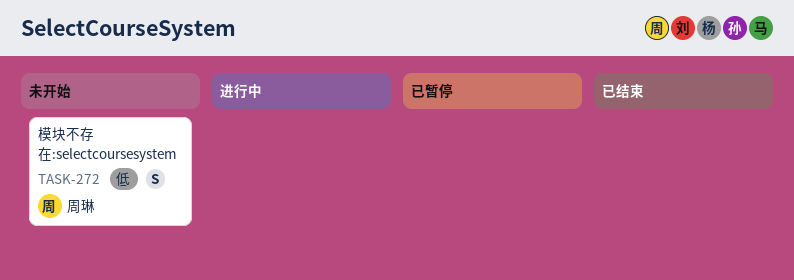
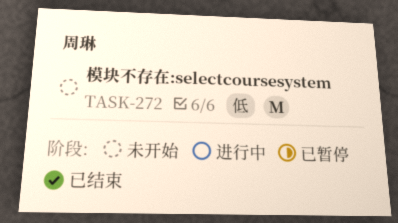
TASK-272, estimate: S -> M

